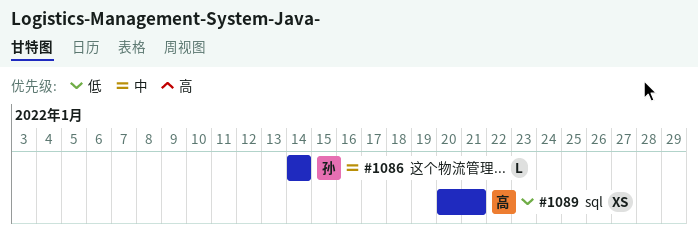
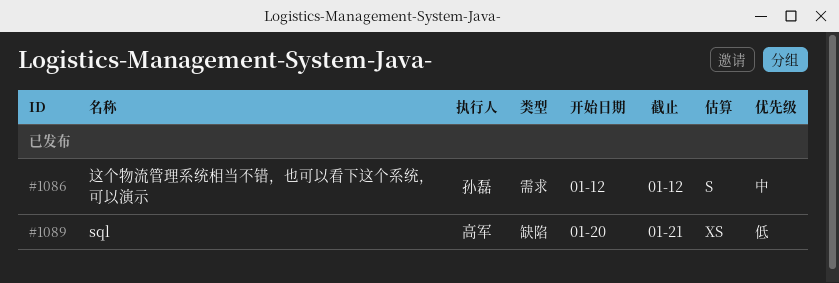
#1086, estimate: L -> S
#1086, start: Jan 14 -> Jan 12
#1086, due: Jan 14 -> Jan 12

